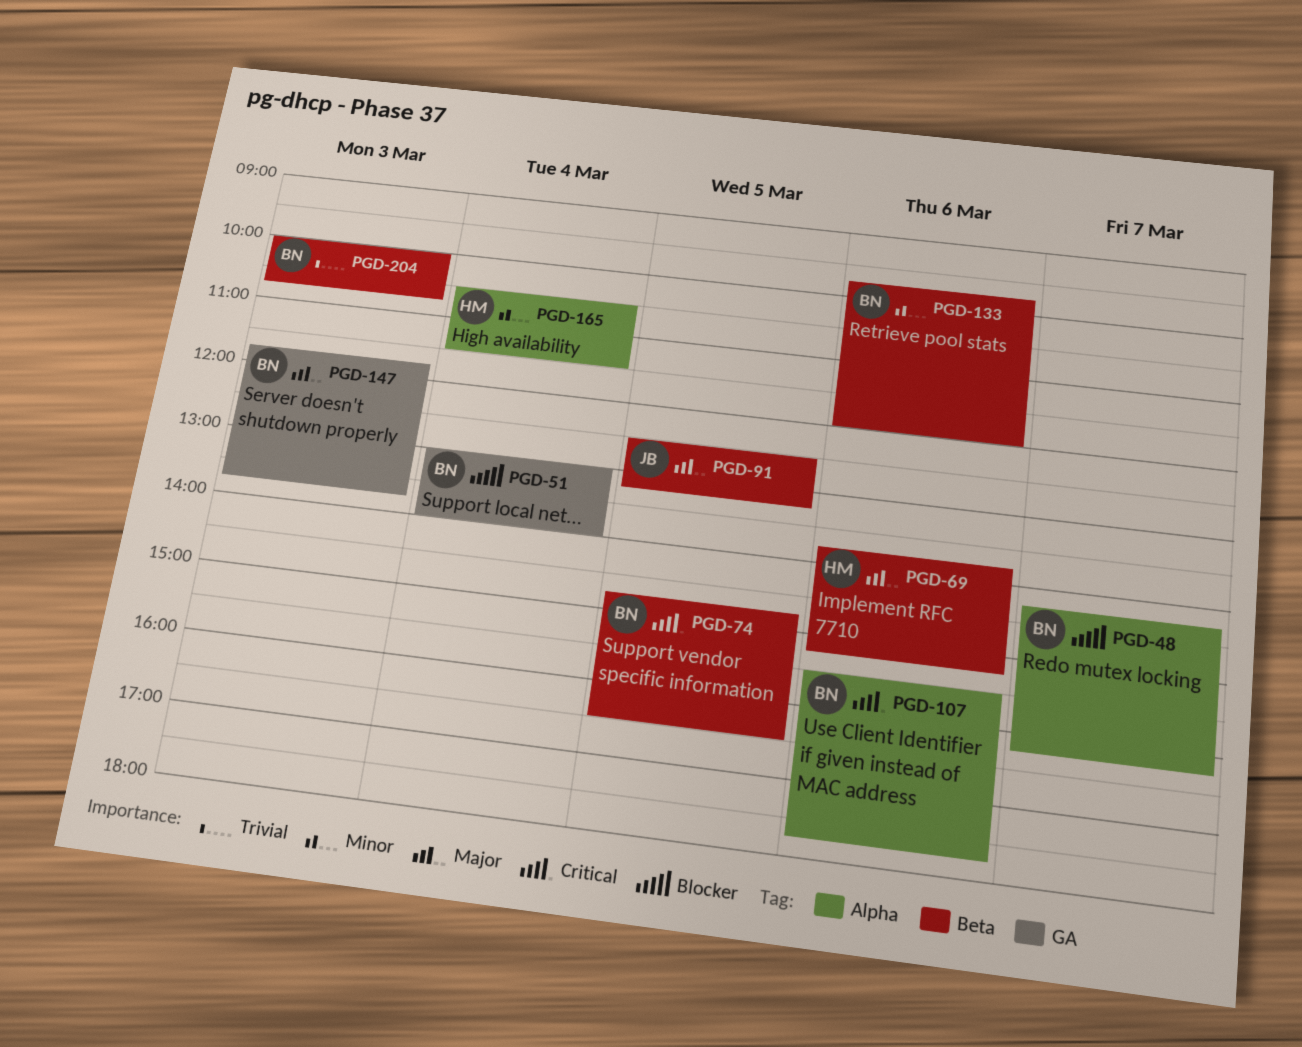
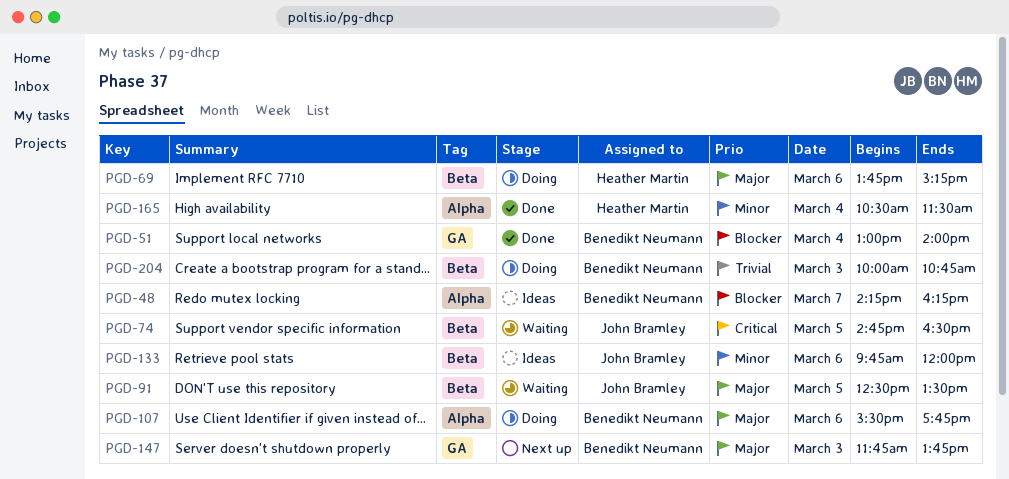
PGD-74, owner: Benedikt Neumann -> John Bramley
PGD-91, ends: 13:15 -> 13:30
PGD-107, priority: Critical -> Major
PGD-133, owner: Benedikt Neumann -> John Bramley

